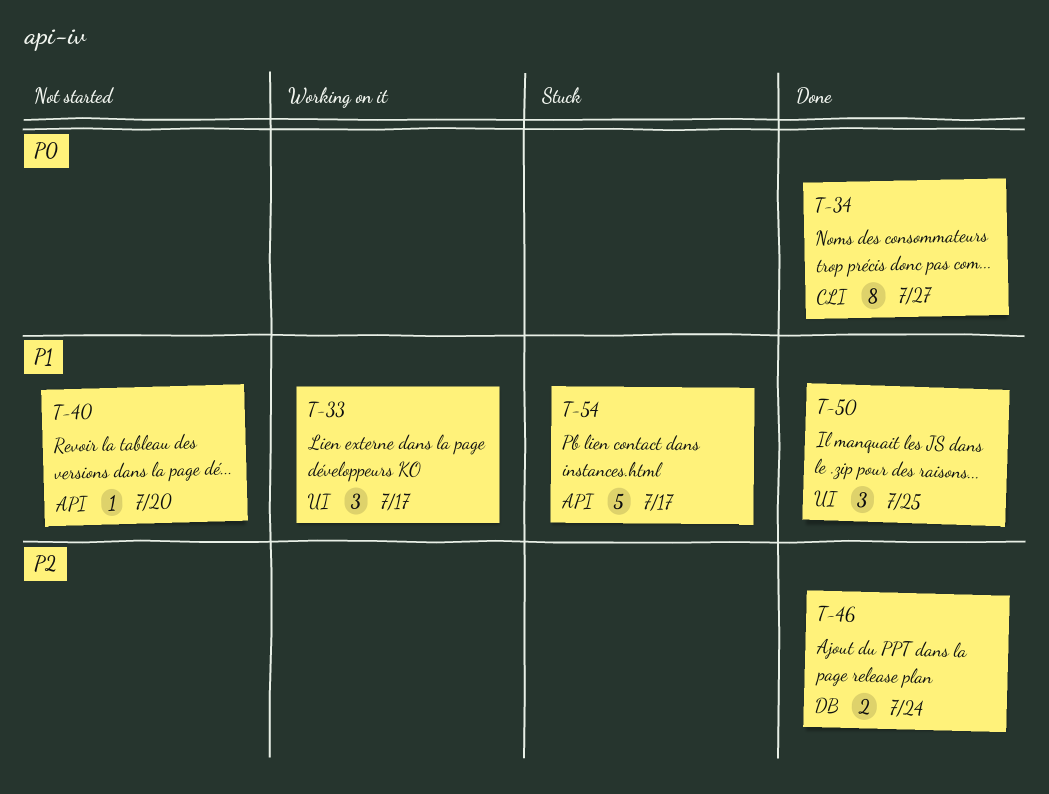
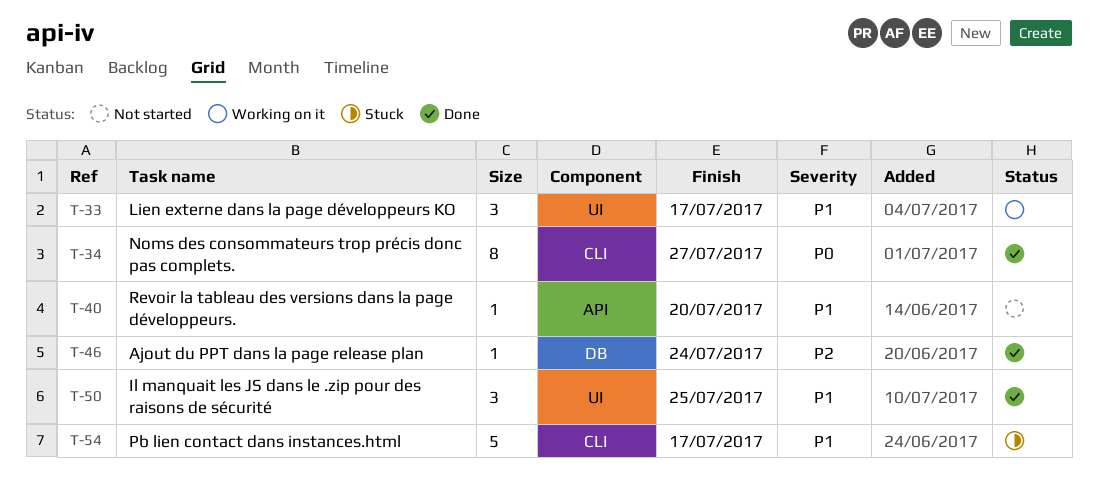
T-46, estimate: 2 -> 1
T-54, label: API -> CLI

